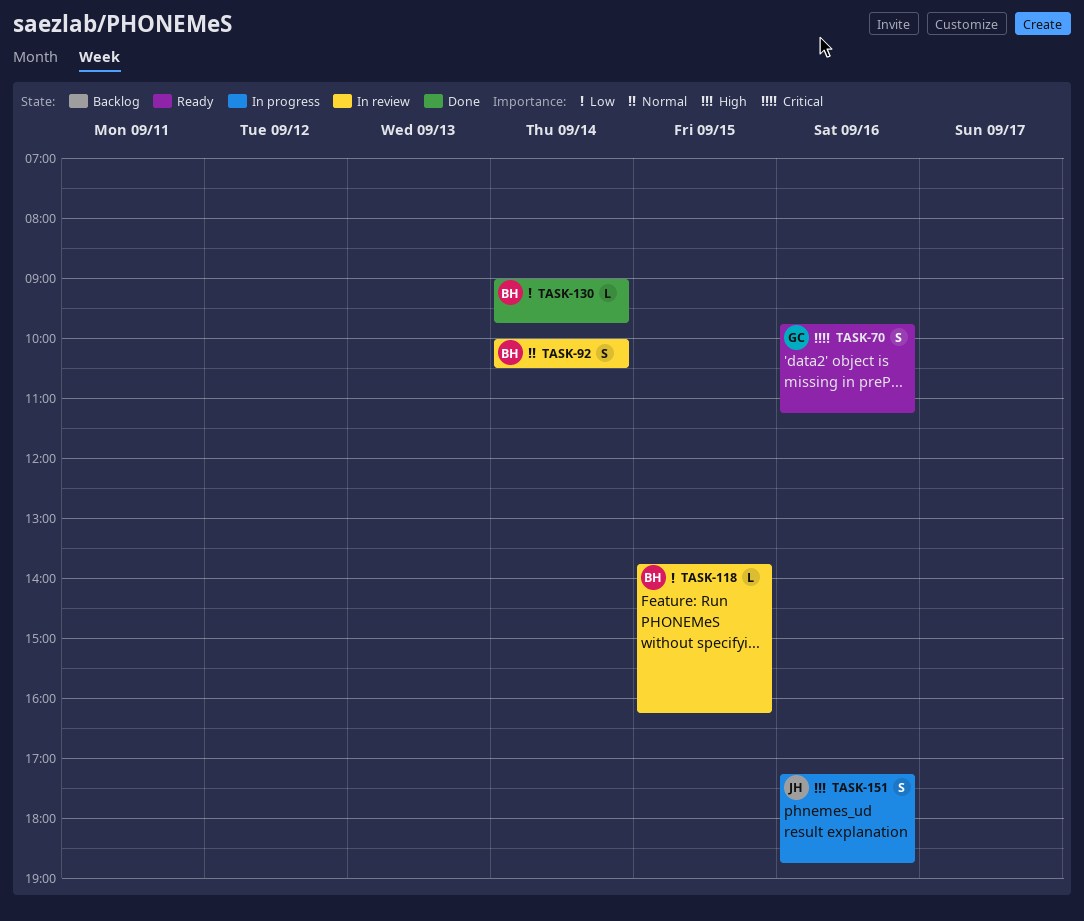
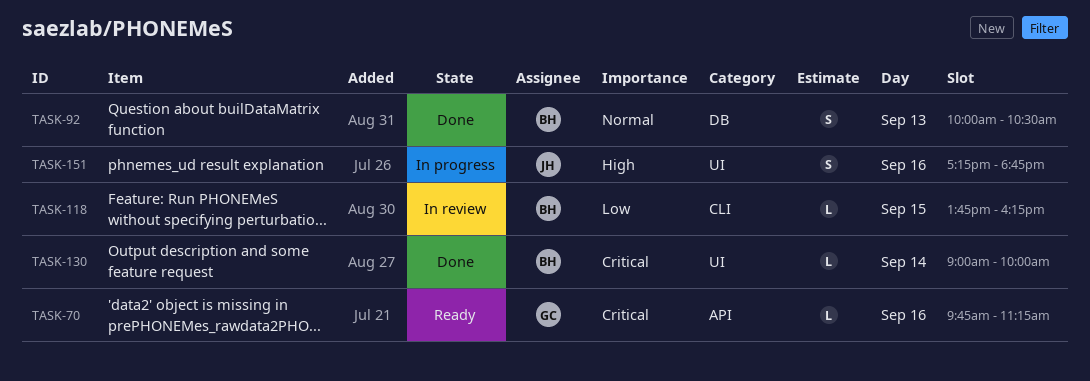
TASK-70, estimate: S -> L
TASK-92, status: In review -> Done
TASK-92, day: Sep 14 -> Sep 13
TASK-130, priority: Low -> Critical
TASK-130, ends: 09:45 -> 10:00

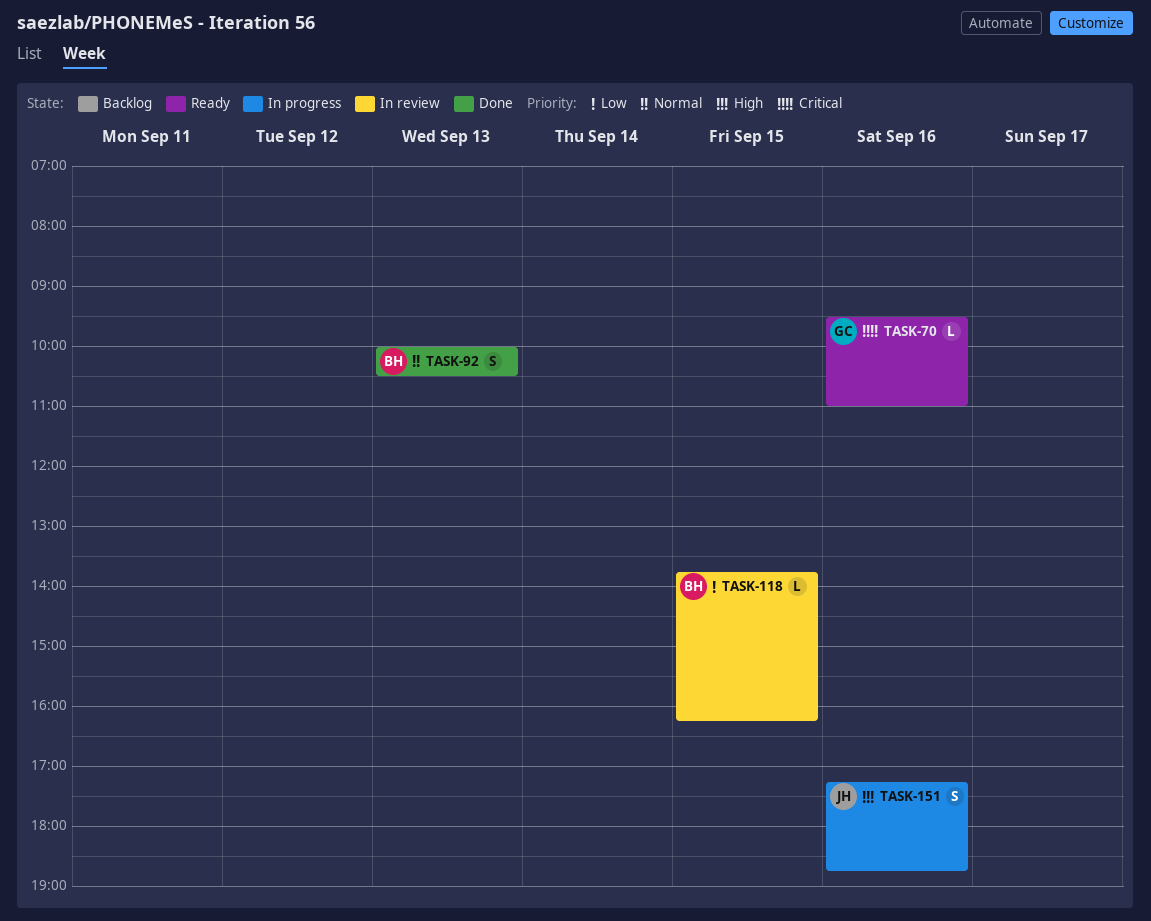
TASK-70, begins: 09:45 -> 09:30
TASK-70, ends: 11:15 -> 11:00
TASK-130: present -> none

